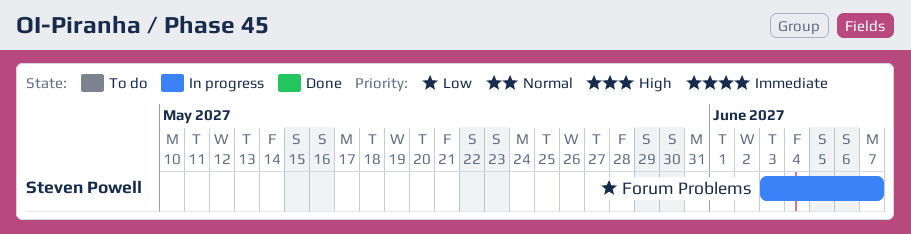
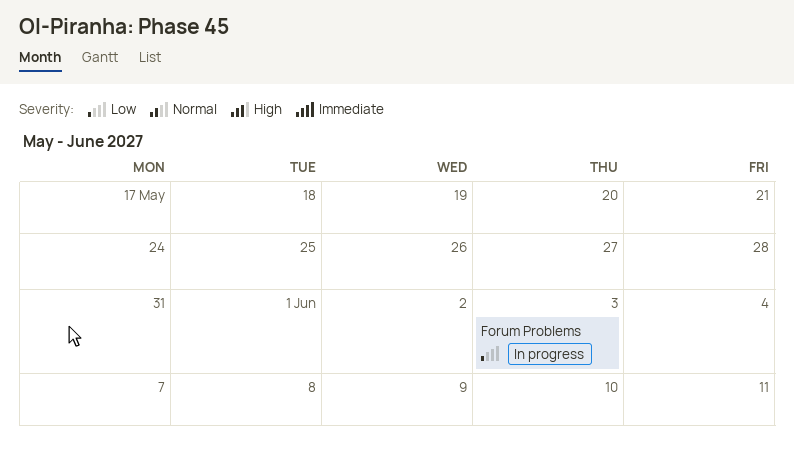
Forum Problems, due: Jun 7 -> Jun 3

